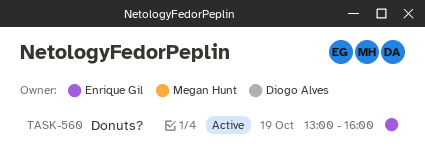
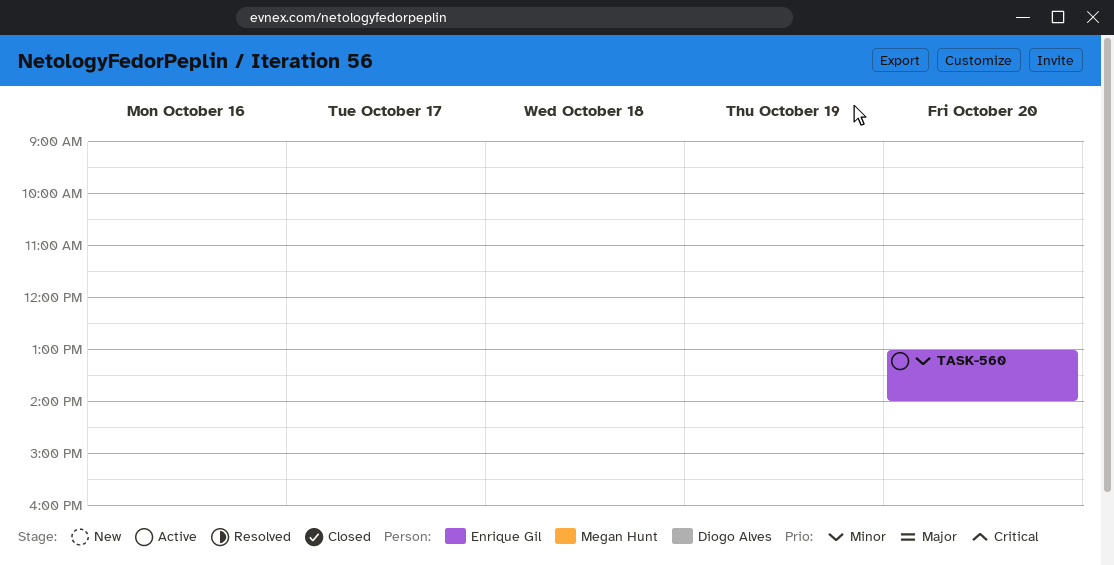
TASK-560, day: Oct 19 -> Oct 20
TASK-560, ends: 16:00 -> 14:00

